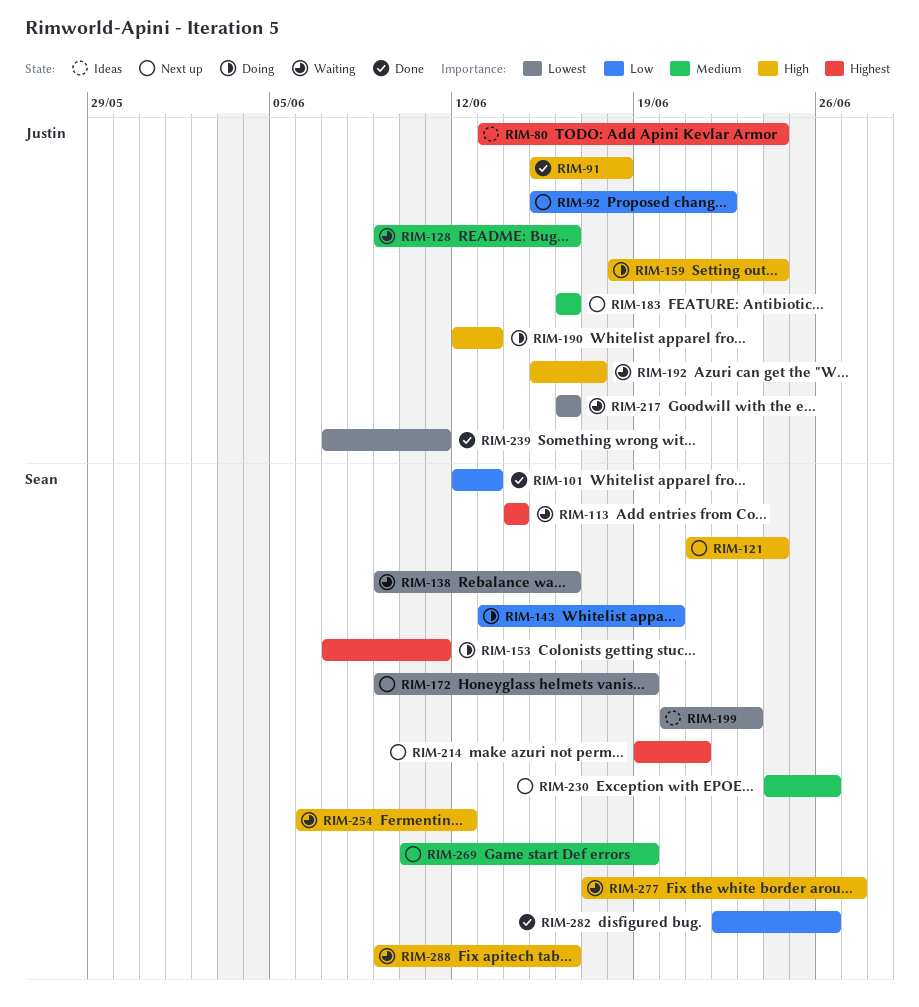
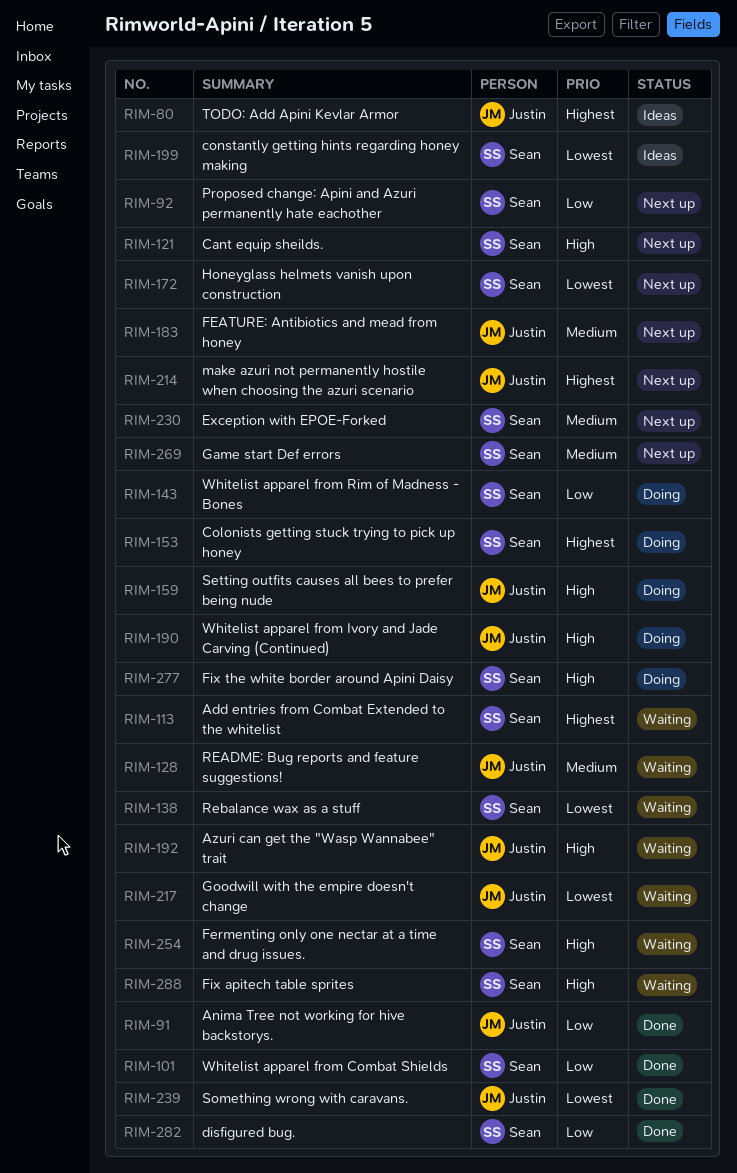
RIM-91, priority: High -> Low
RIM-92, owner: Justin -> Sean
RIM-214, owner: Sean -> Justin
RIM-277, status: Waiting -> Doing

